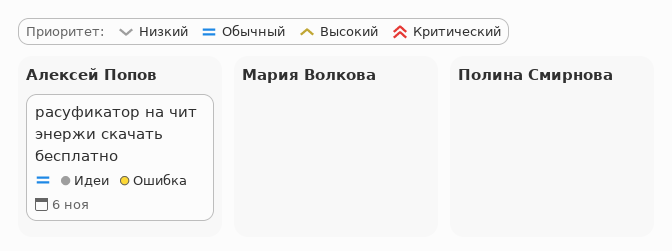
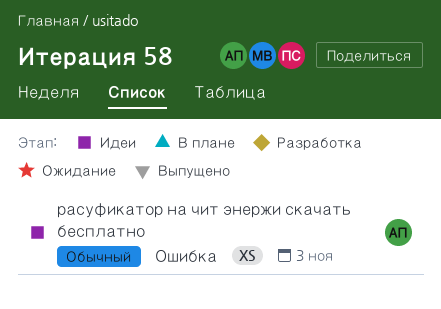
расуфикатор на чит энержи скачать бесплатно, due: Nov 6 -> Nov 3

